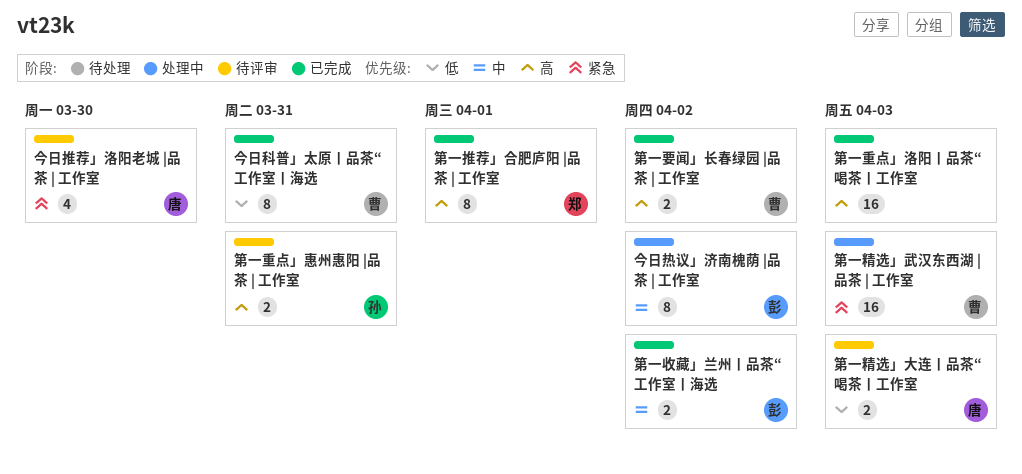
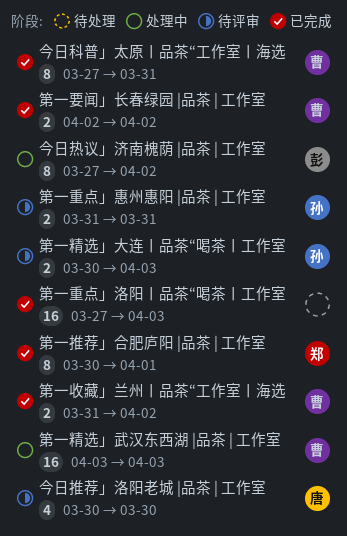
第一收藏」兰州丨品茶“工作室丨海选, owner: 彭 -> 曹
第一精选」大连丨品茶“喝茶丨工作室, owner: 唐 -> 孙

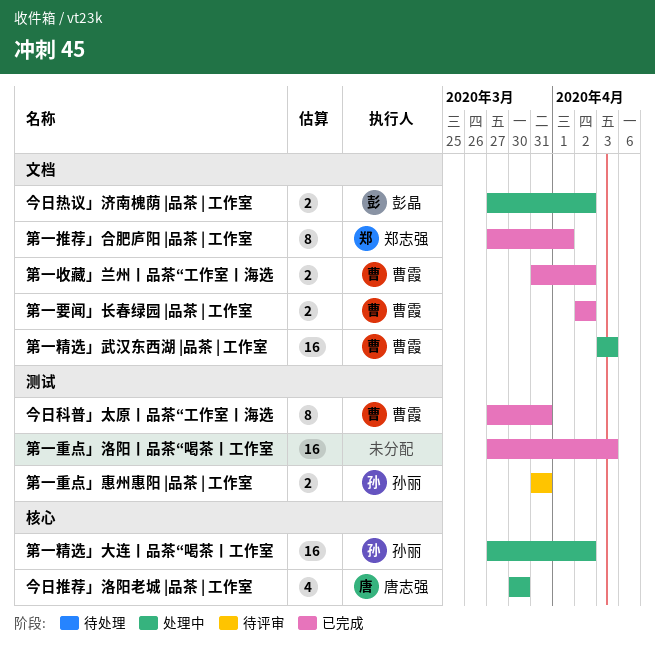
今日推荐」洛阳老城 |品茶 | 工作室, status: 待评审 -> 处理中
今日热议」济南槐荫 |品茶 | 工作室, estimate: 8 -> 2
第一推荐」合肥庐阳 |品茶 | 工作室, start: Mar 30 -> Mar 27
第一精选」大连丨品茶“喝茶丨工作室, status: 待评审 -> 处理中
第一精选」大连丨品茶“喝茶丨工作室, estimate: 2 -> 16
第一精选」大连丨品茶“喝茶丨工作室, start: Mar 30 -> Mar 27
第一精选」大连丨品茶“喝茶丨工作室, due: Apr 3 -> Apr 2

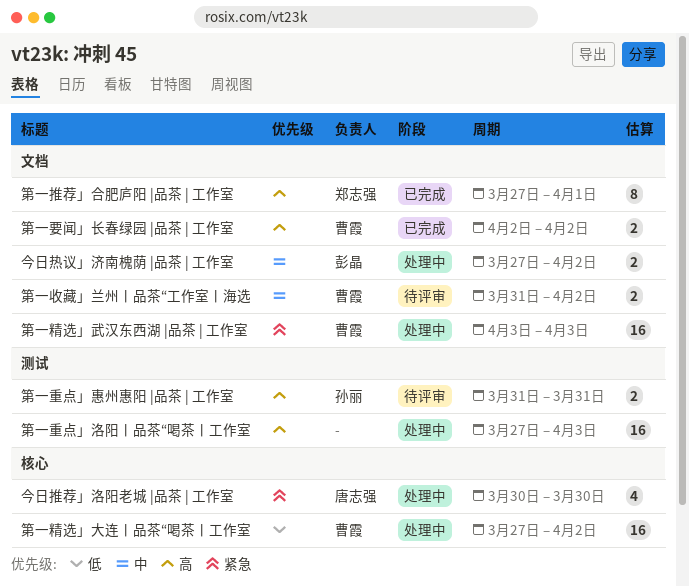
今日科普」太原丨品茶“工作室丨海选: present -> none
第一收藏」兰州丨品茶“工作室丨海选, status: 已完成 -> 待评审
第一精选」大连丨品茶“喝茶丨工作室, owner: 孙丽 -> 曹霞
第一重点」洛阳丨品茶“喝茶丨工作室, status: 已完成 -> 处理中

